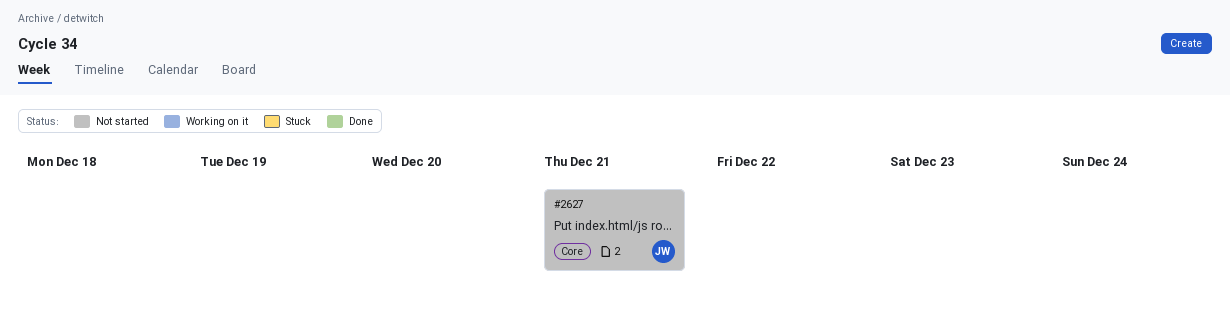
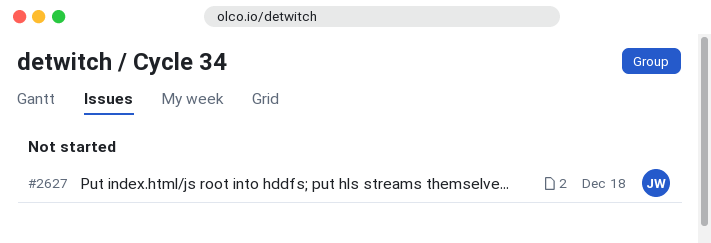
#2627, due: Dec 21 -> Dec 18

